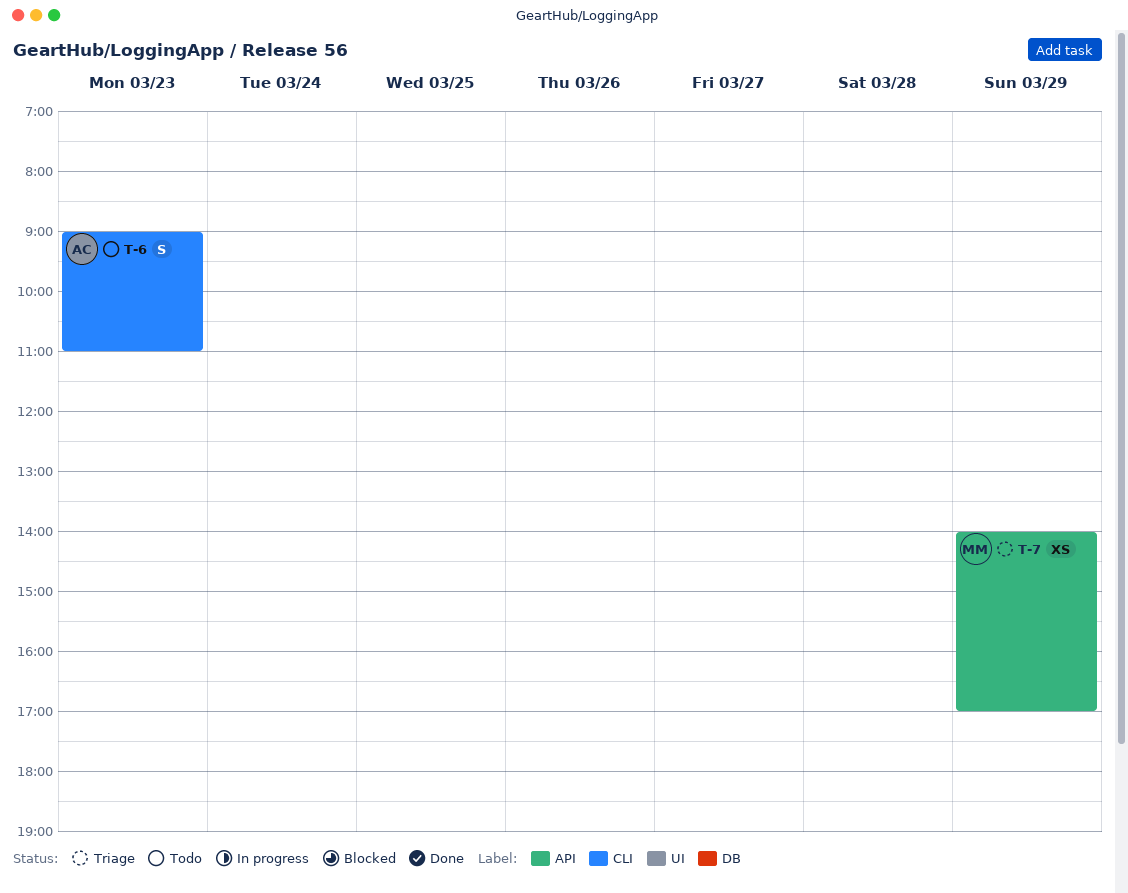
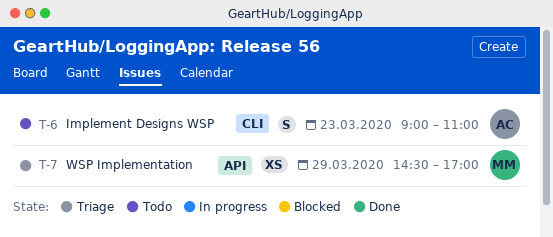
T-7, begins: 14:00 -> 14:30

